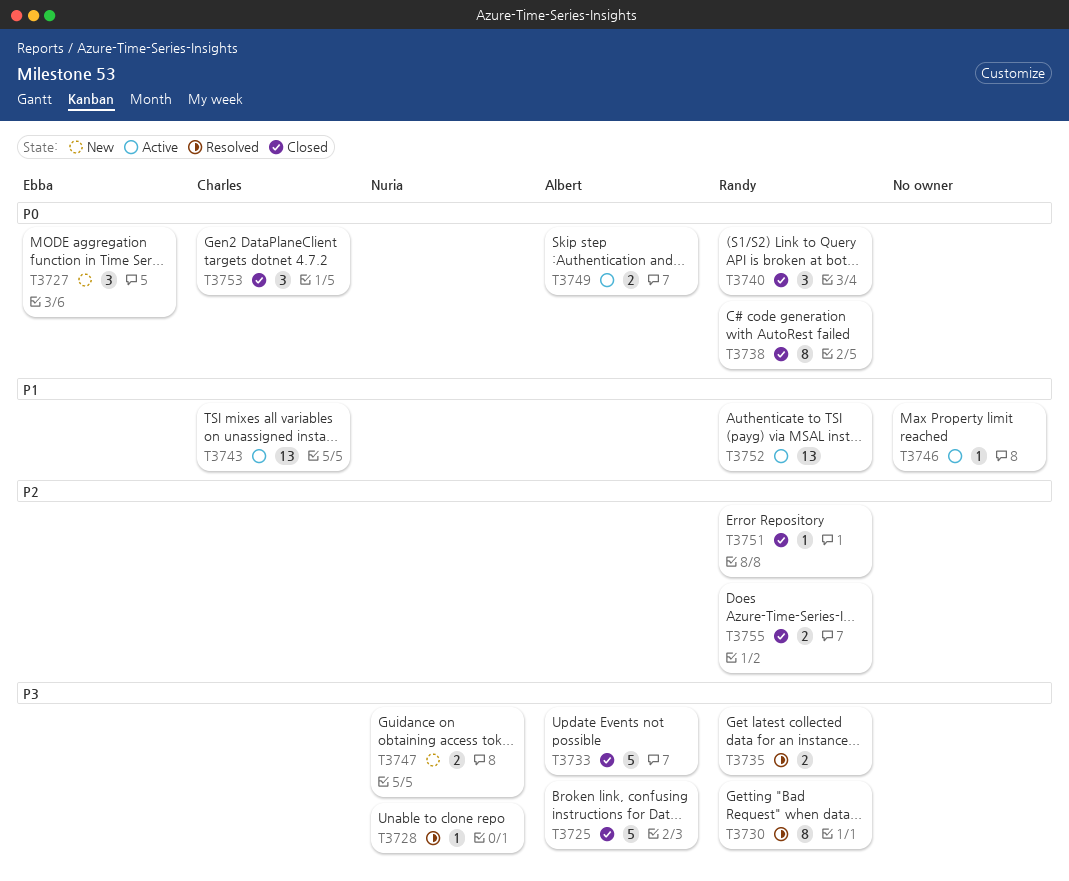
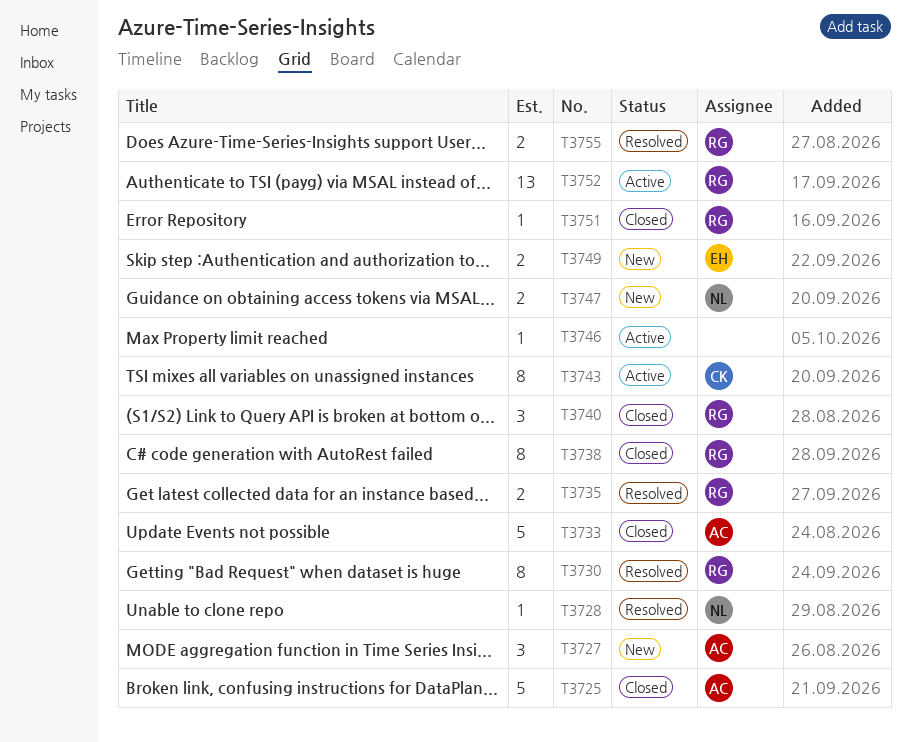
T3727, owner: Ebba -> Albert
T3743, estimate: 13 -> 8
T3749, status: Active -> New
T3749, owner: Albert -> Ebba
T3753: present -> none
T3755, status: Closed -> Resolved

